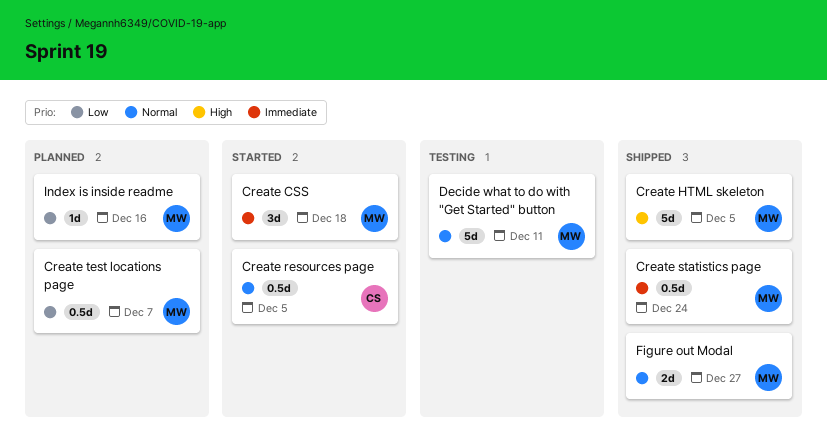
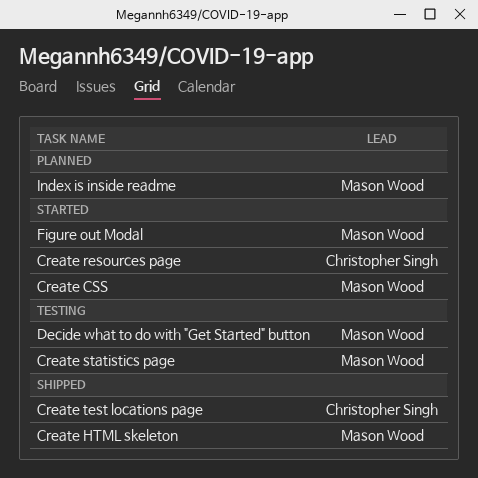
Create statistics page, status: Shipped -> Testing
Create test locations page, status: Planned -> Shipped
Create test locations page, owner: Mason Wood -> Christopher Singh
Figure out Modal, status: Shipped -> Started

